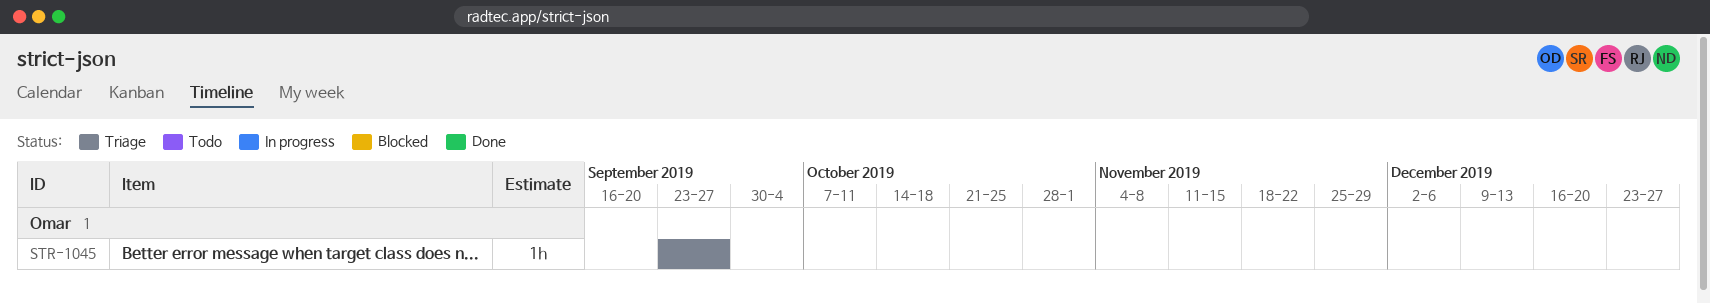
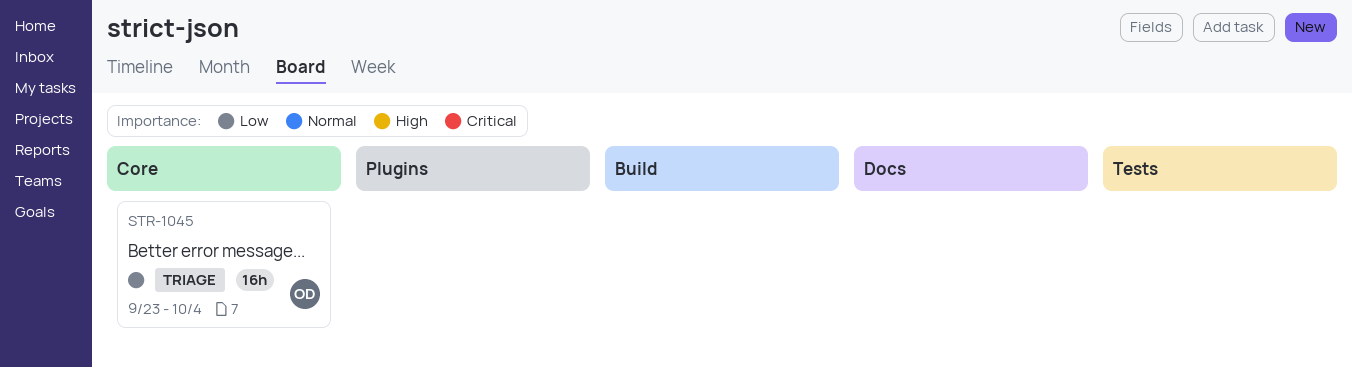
STR-1045, estimate: 1h -> 16h
STR-1045, due: Sep 27 -> Oct 4

